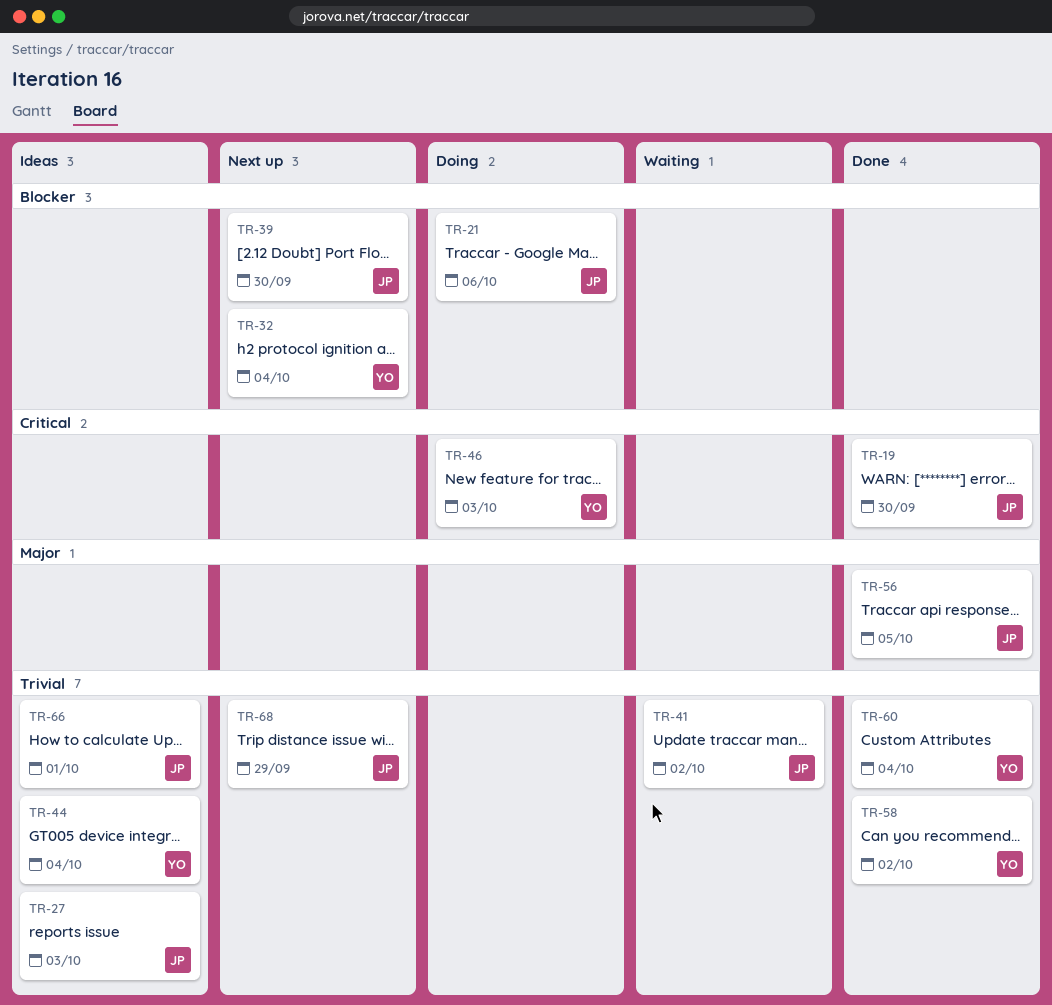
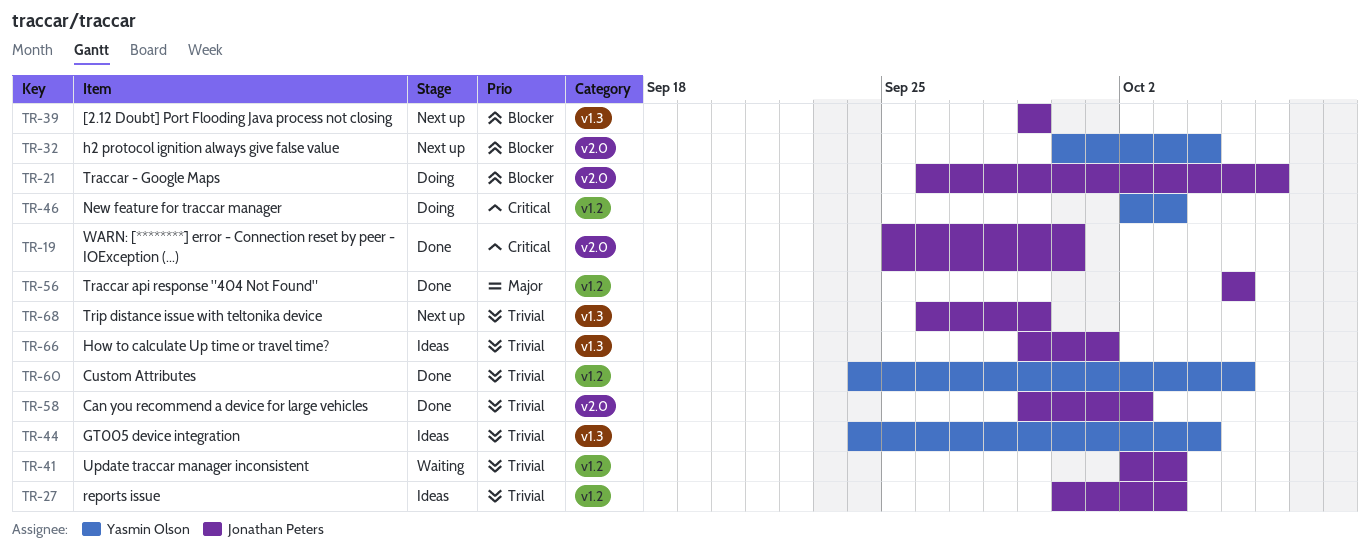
TR-39, due: Sep 30 -> Sep 29
TR-41, due: Oct 2 -> Oct 3
TR-58, owner: Yasmin Olson -> Jonathan Peters
TR-60, due: Oct 4 -> Oct 5

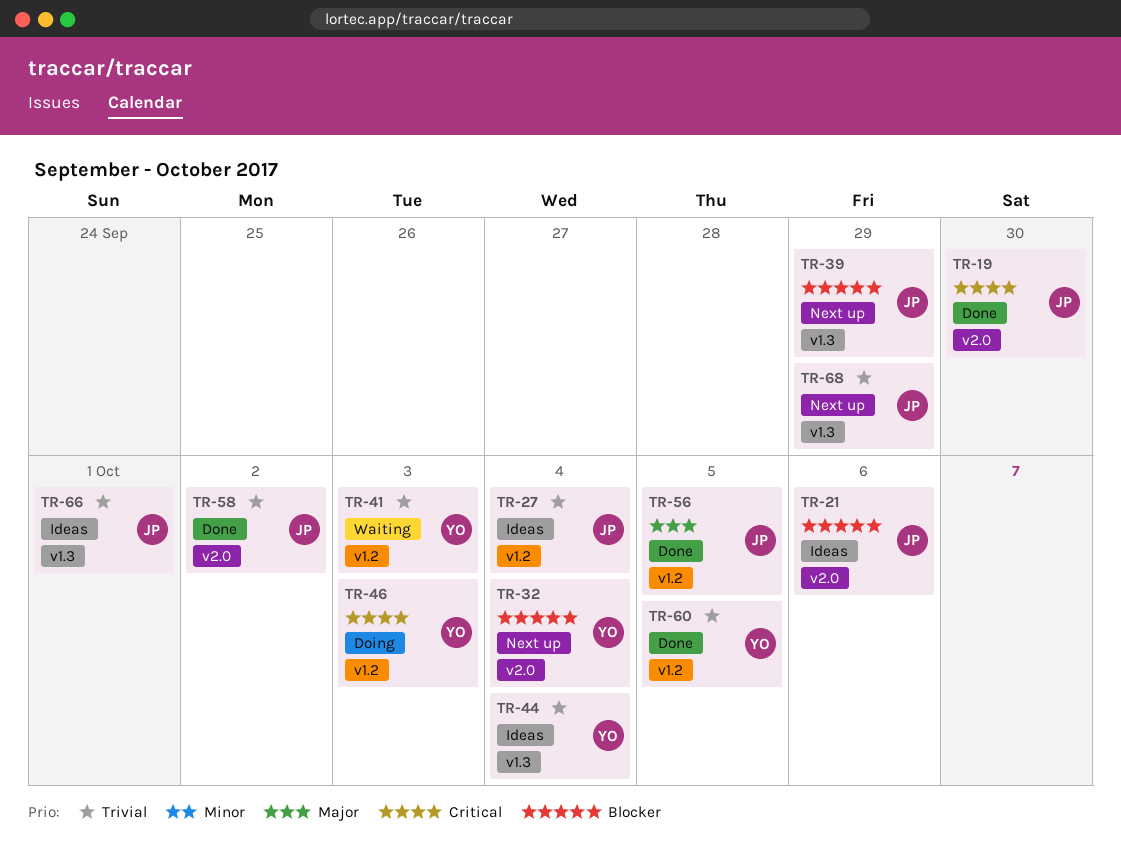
TR-21, status: Doing -> Ideas
TR-27, due: Oct 3 -> Oct 4
TR-41, owner: Jonathan Peters -> Yasmin Olson

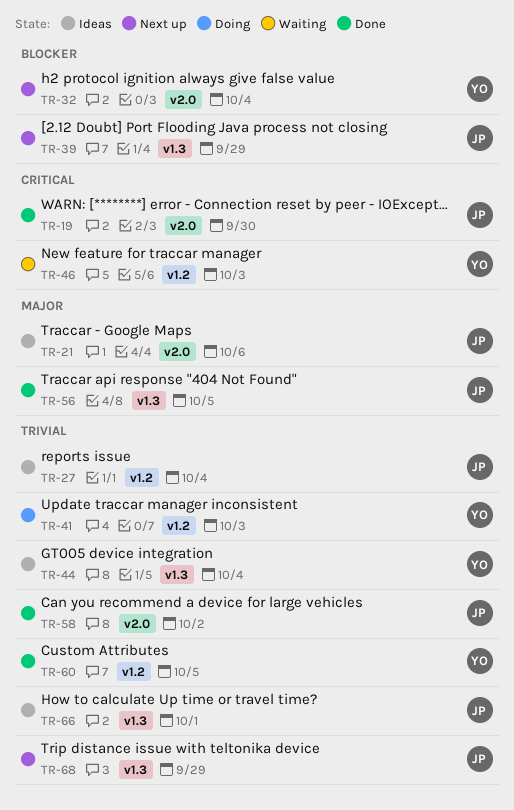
TR-21, priority: Blocker -> Major
TR-41, status: Waiting -> Doing
TR-46, status: Doing -> Waiting
TR-56, label: v1.2 -> v1.3

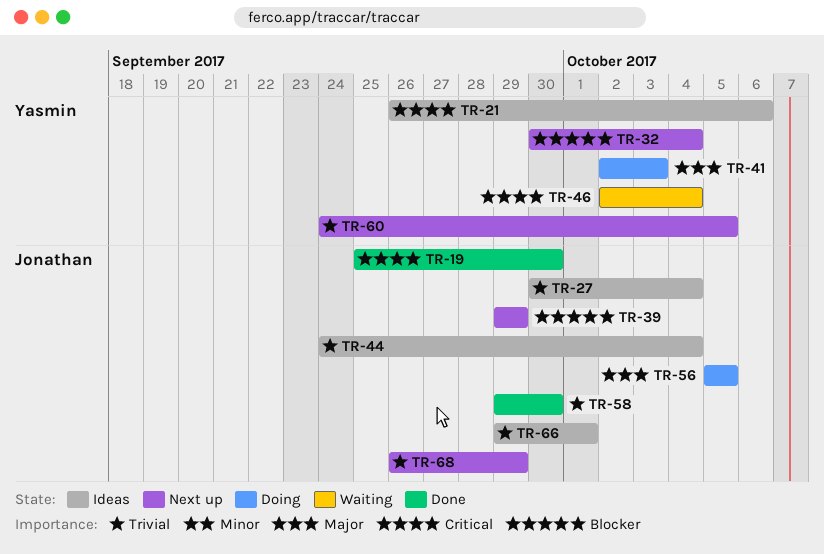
TR-21, owner: Jonathan -> Yasmin
TR-21, priority: Major -> Critical
TR-41, priority: Trivial -> Major
TR-44, owner: Yasmin -> Jonathan
TR-46, due: Oct 3 -> Oct 4
TR-56, status: Done -> Doing
TR-58, due: Oct 2 -> Sep 30
TR-60, status: Done -> Next up

